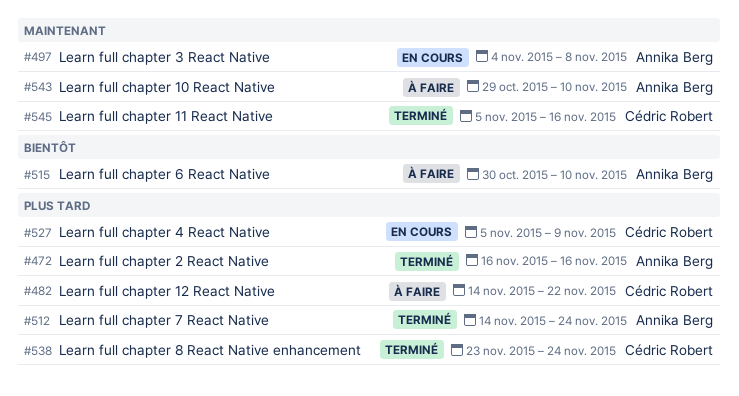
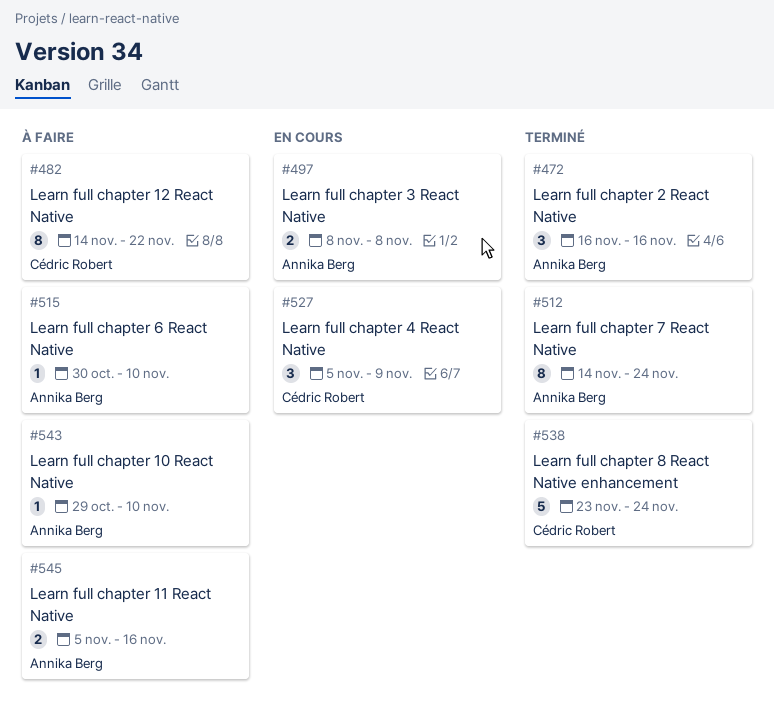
#497, start: Nov 4 -> Nov 8
#545, status: Terminé -> À faire
#545, owner: Cédric Robert -> Annika Berg

